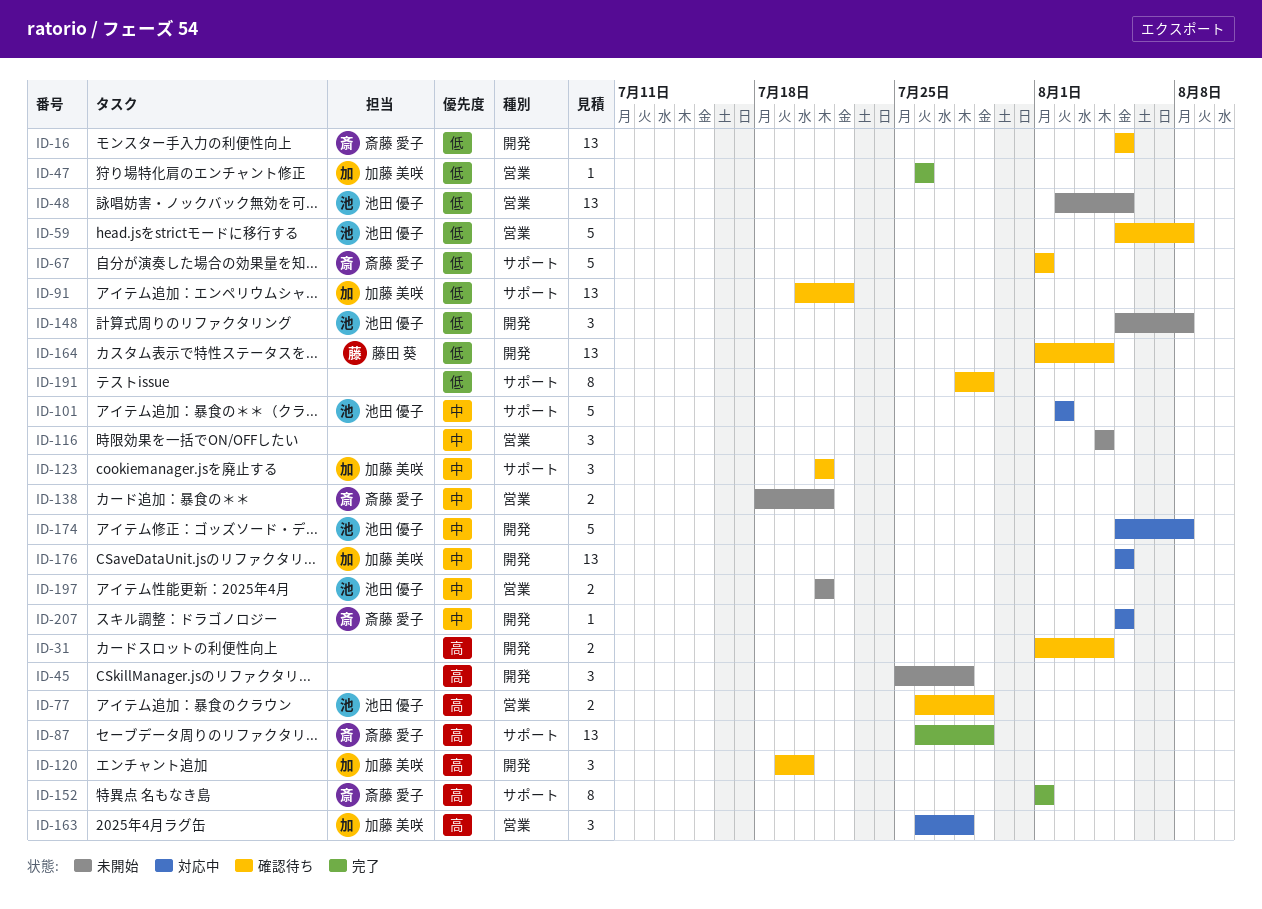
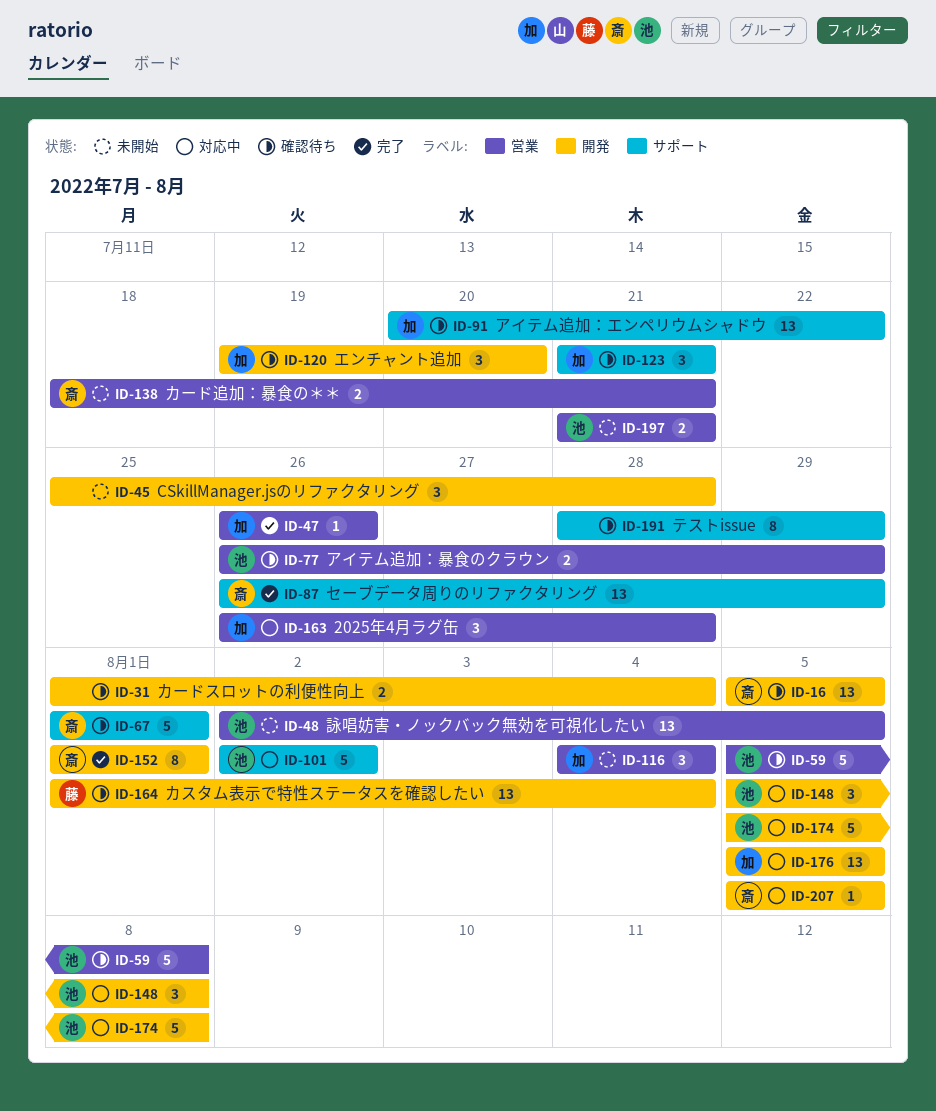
ID-116, owner: none -> 加藤 美咲
ID-148, status: 未開始 -> 対応中
ID-152, label: サポート -> 開発

